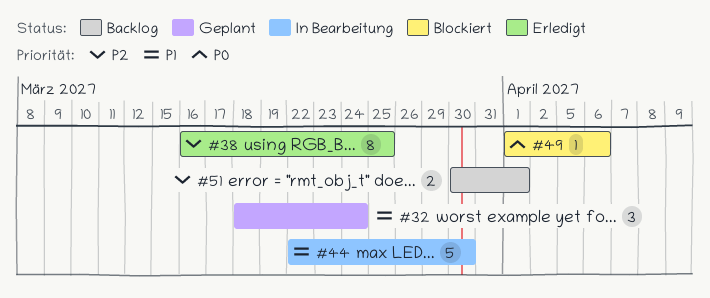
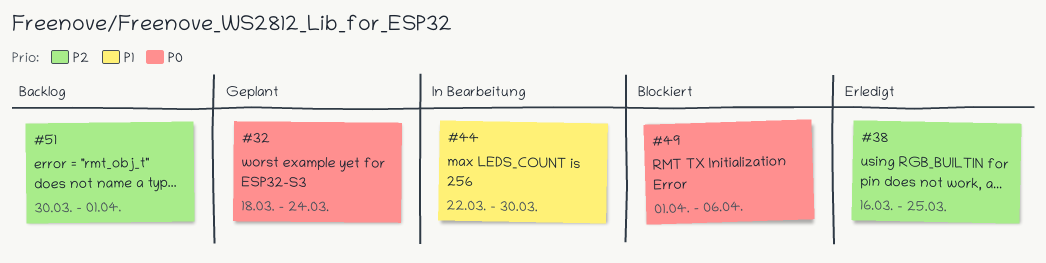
#32, priority: P1 -> P0

